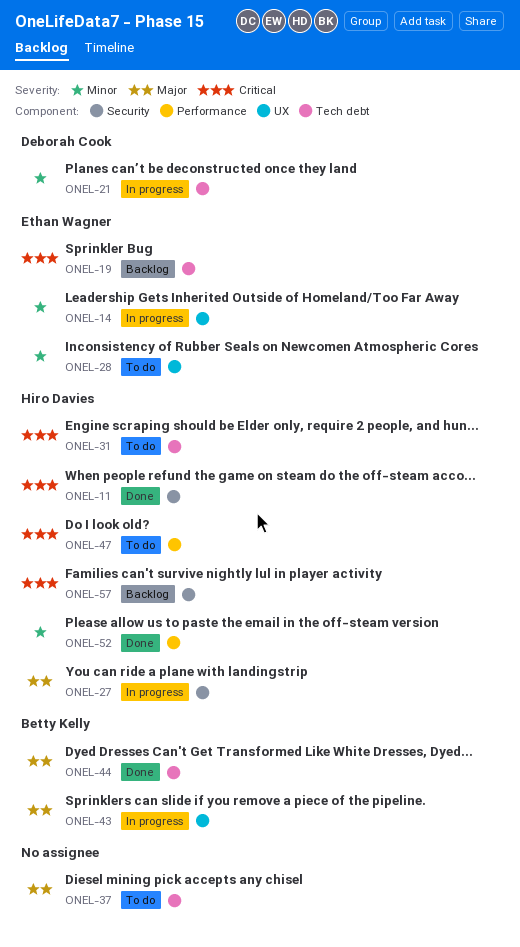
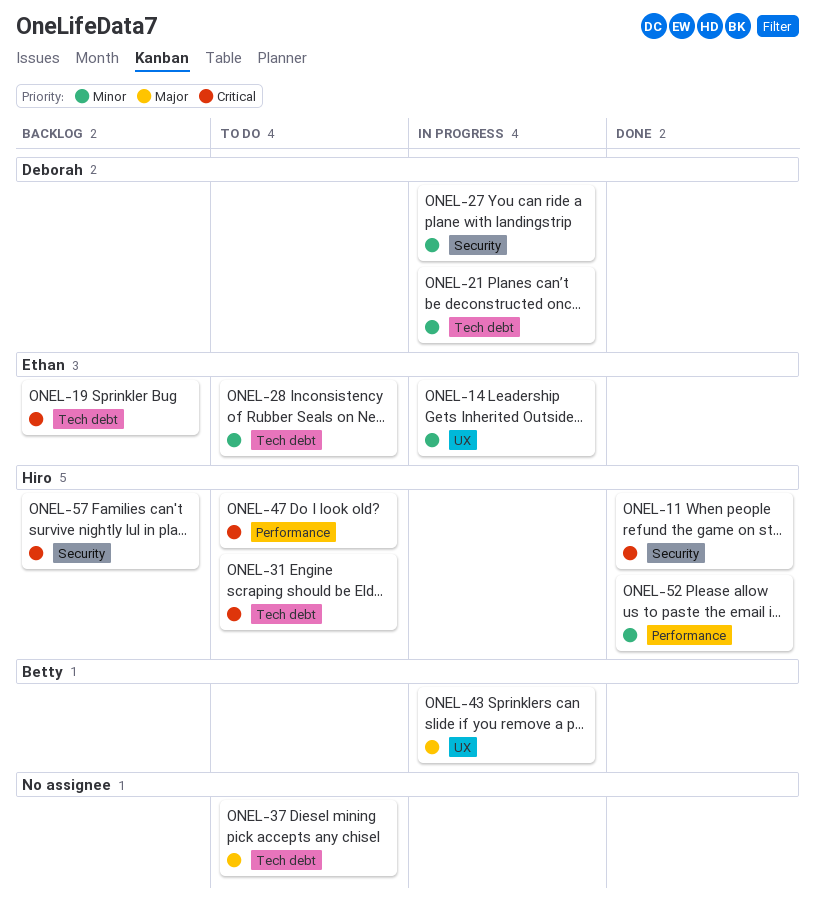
ONEL-27, owner: Hiro Davies -> Deborah Cook
ONEL-27, priority: Major -> Minor
ONEL-28, label: UX -> Tech debt
ONEL-44: present -> none

